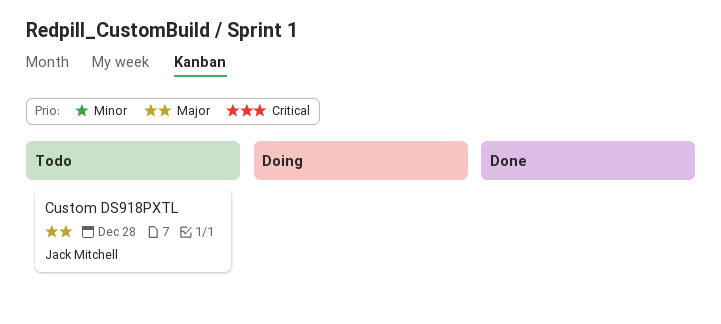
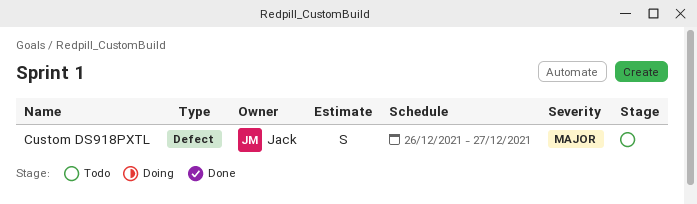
Custom DS918PXTL, due: Dec 28 -> Dec 27

